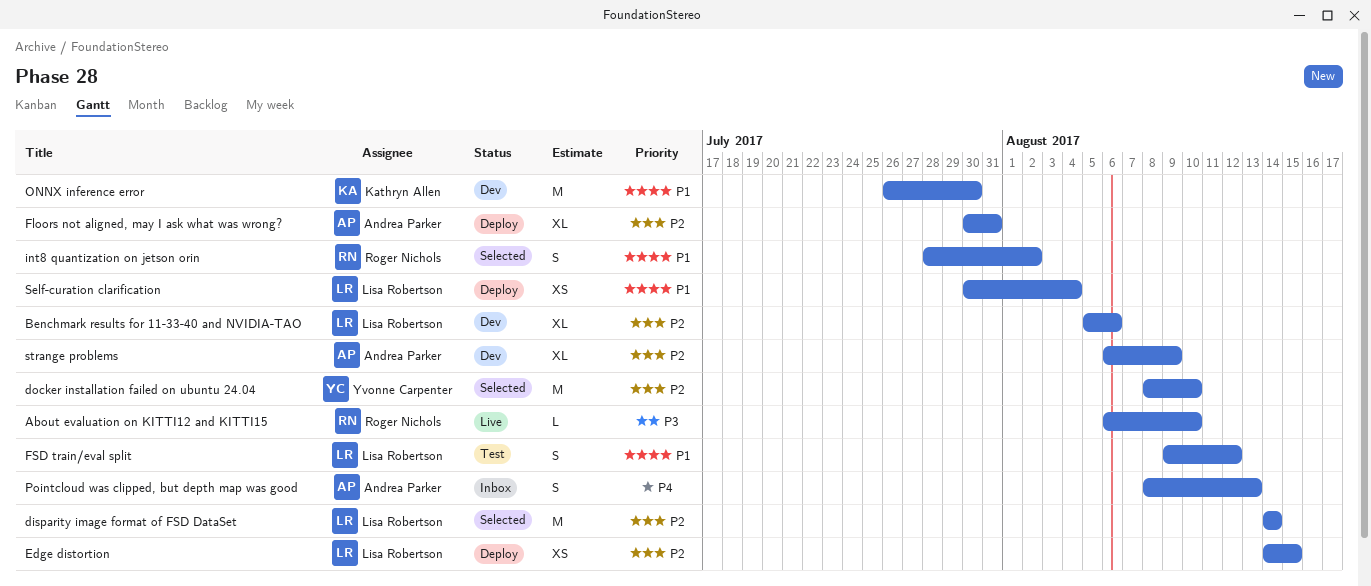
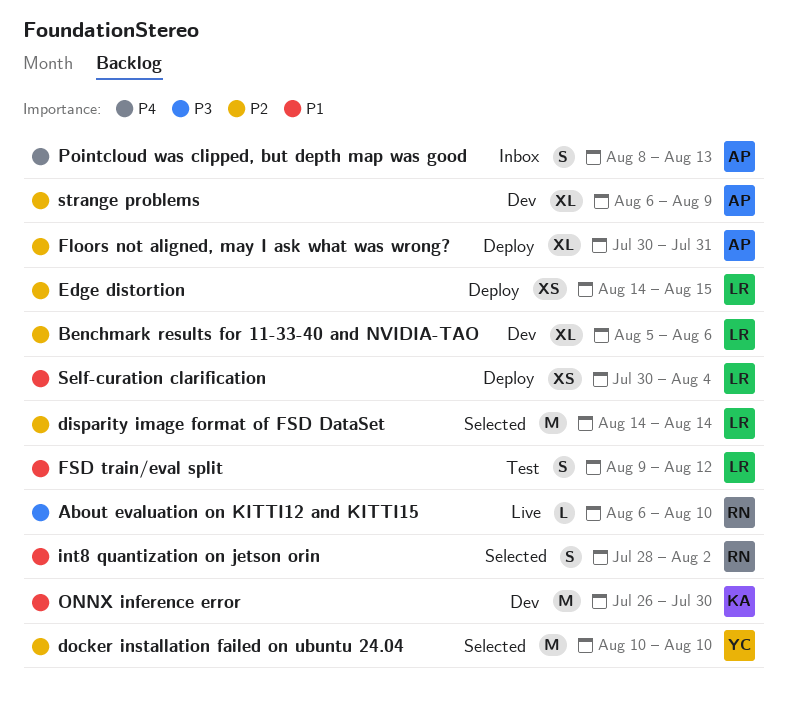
docker installation failed on ubuntu 24.04, start: Aug 8 -> Aug 10

